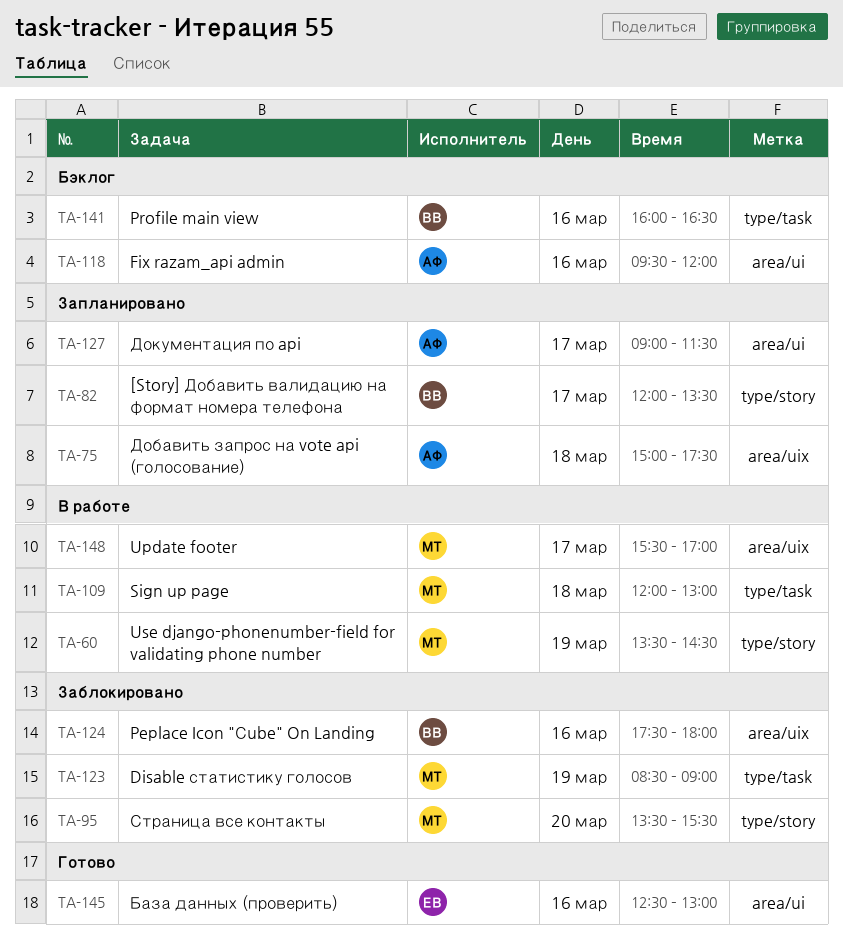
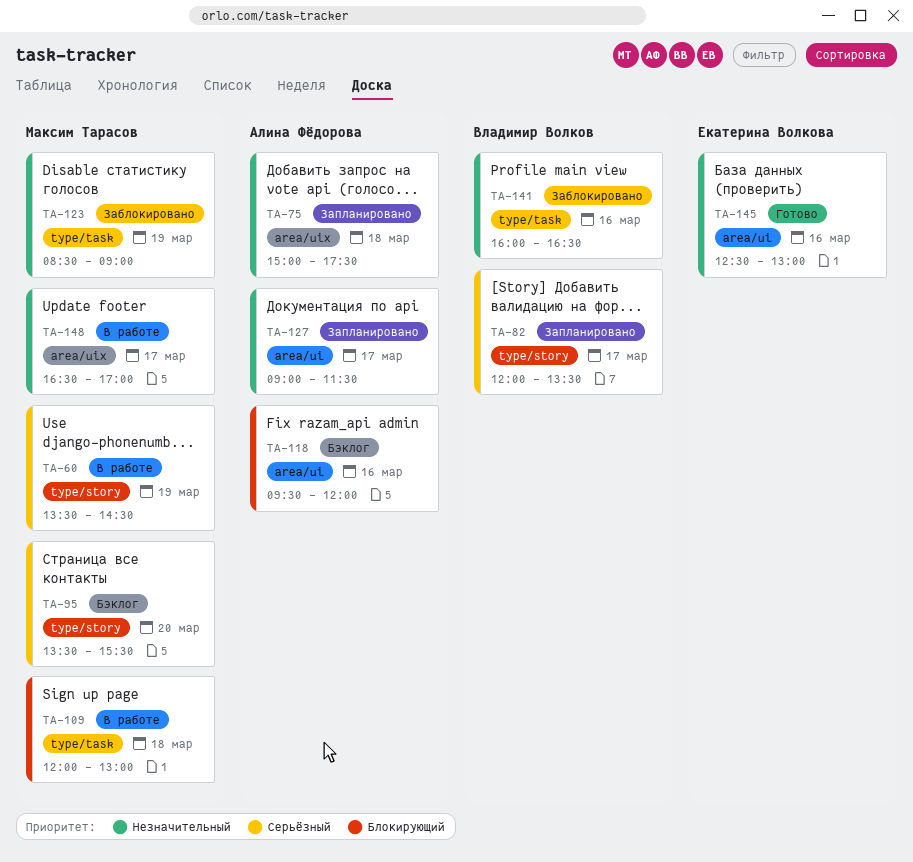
TA-95, status: Заблокировано -> Бэклог
TA-124: present -> none
TA-141, status: Бэклог -> Заблокировано
TA-148, begins: 15:30 -> 16:30

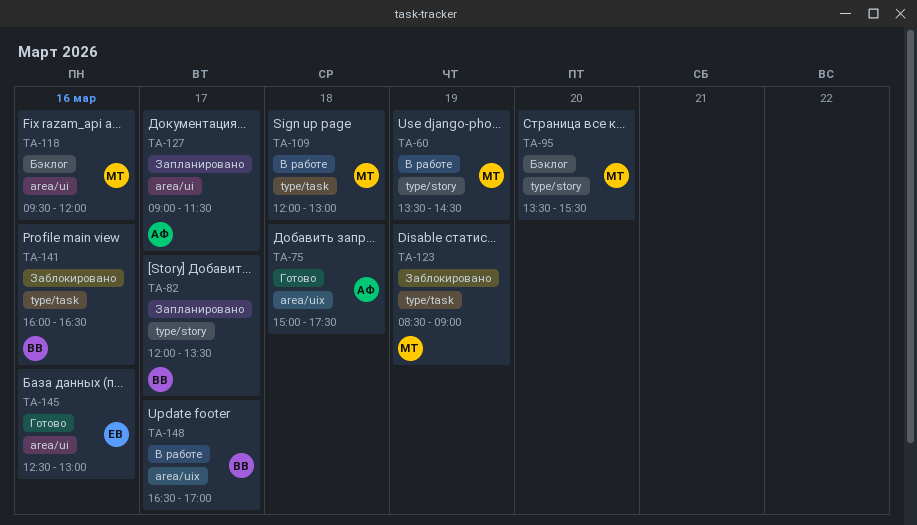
TA-75, status: Запланировано -> Готово
TA-118, owner: Алина Фёдорова -> Максим Тарасов
TA-148, owner: Максим Тарасов -> Владимир Волков

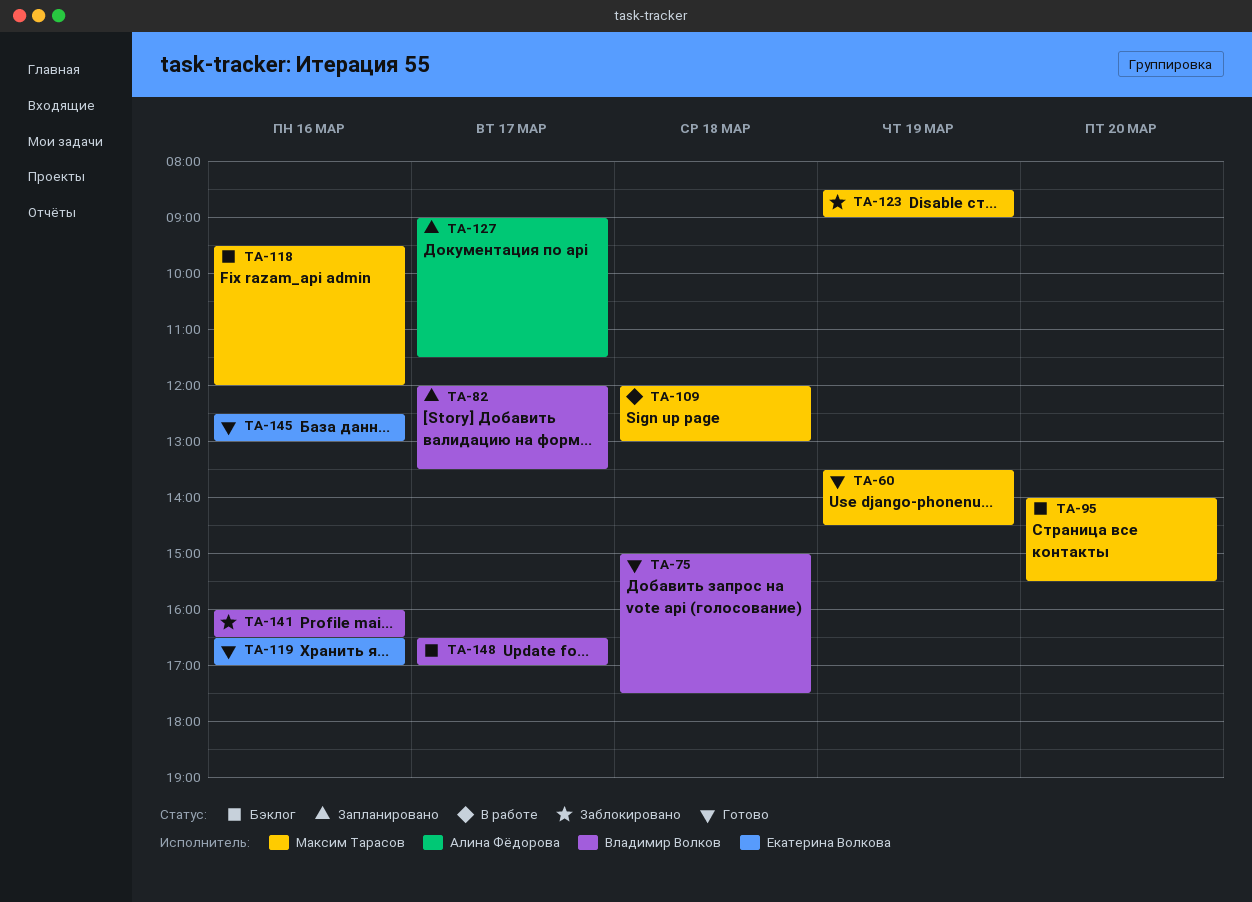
TA-60, status: В работе -> Готово
TA-75, owner: Алина Фёдорова -> Владимир Волков
TA-95, begins: 13:30 -> 14:00
TA-119: none -> present
TA-148, status: В работе -> Бэклог

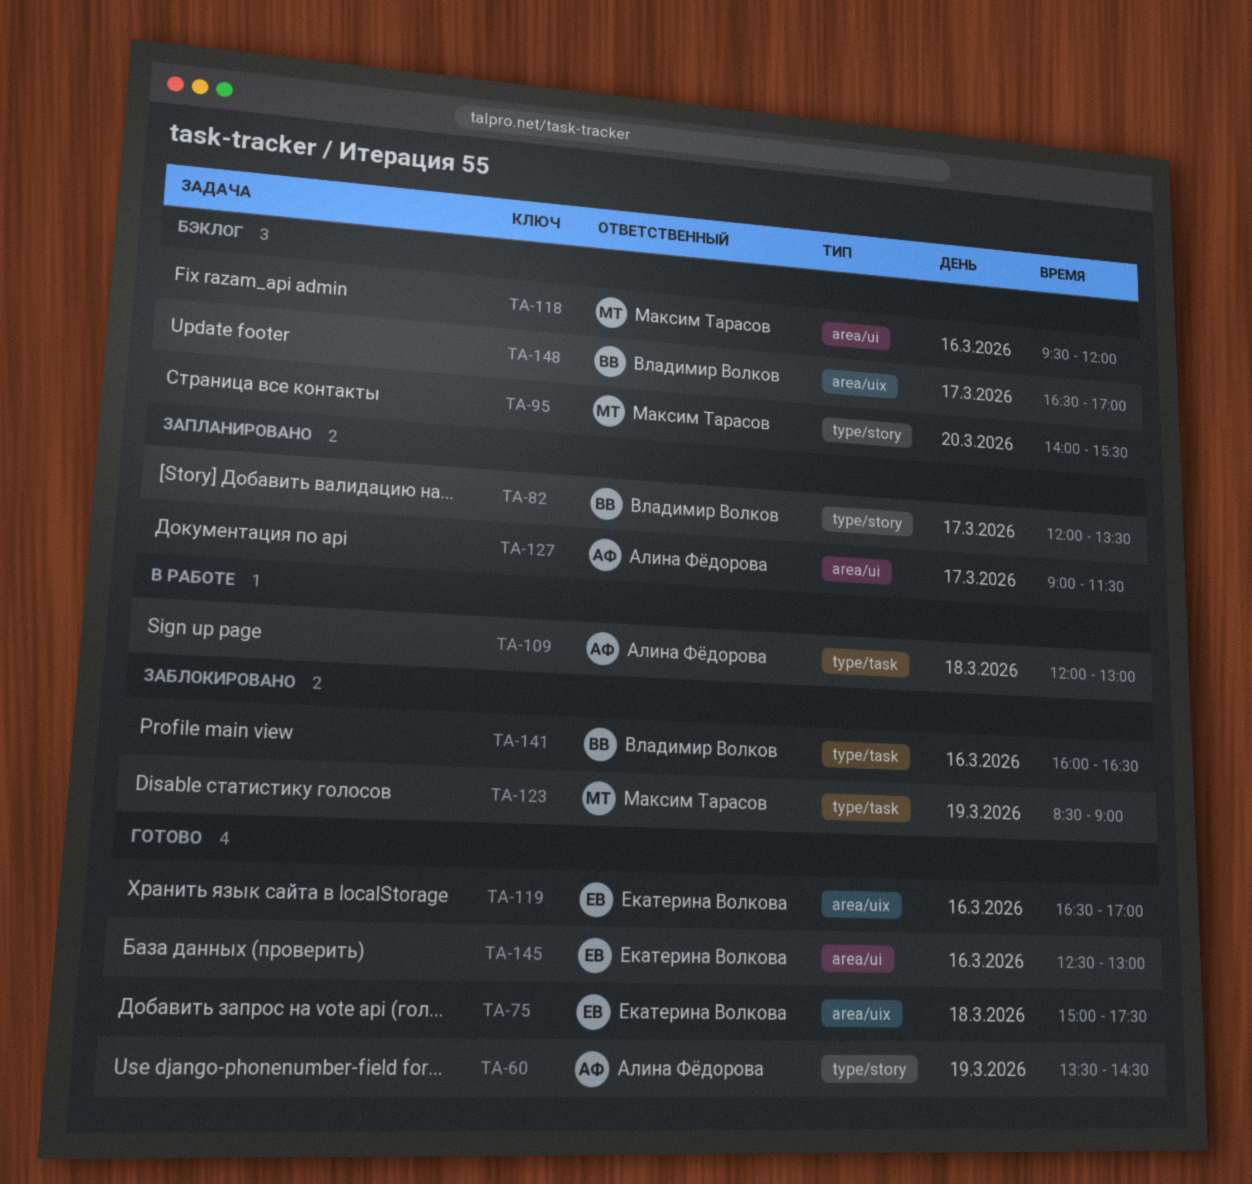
TA-60, owner: Максим Тарасов -> Алина Фёдорова
TA-75, owner: Владимир Волков -> Екатерина Волкова
TA-109, owner: Максим Тарасов -> Алина Фёдорова

